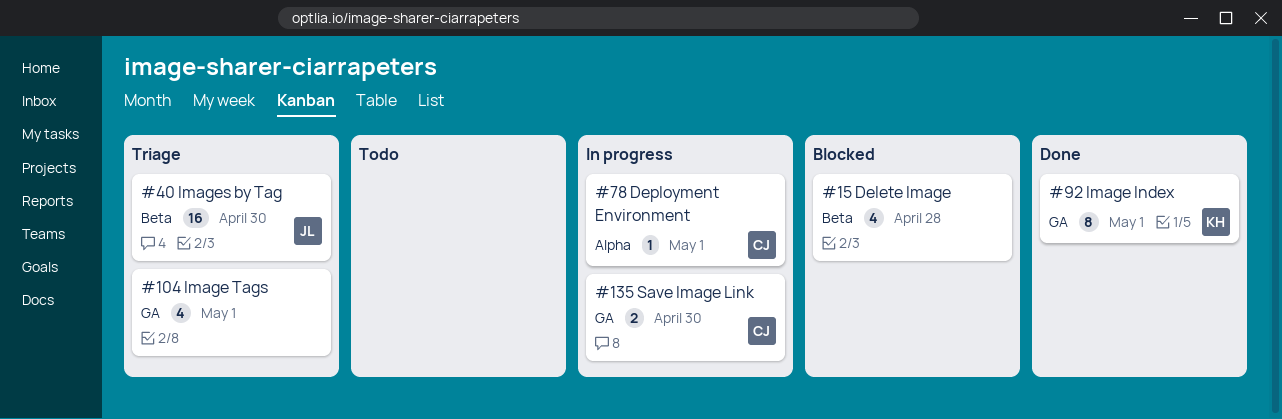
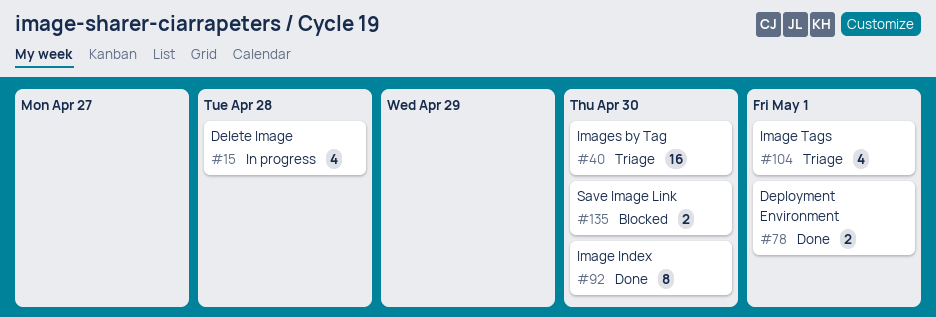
#15, status: Blocked -> In progress
#78, status: In progress -> Done
#78, estimate: 1 -> 2
#92, due: May 1 -> Apr 30
#135, status: In progress -> Blocked

